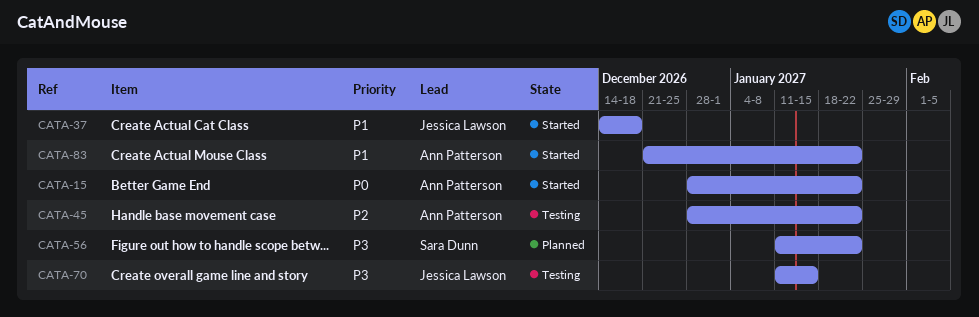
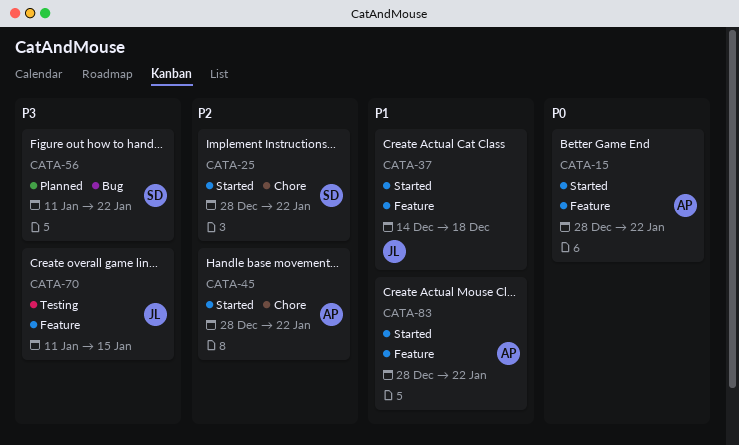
CATA-25: none -> present
CATA-45, status: Testing -> Started
CATA-83, start: Dec 21 -> Dec 28

